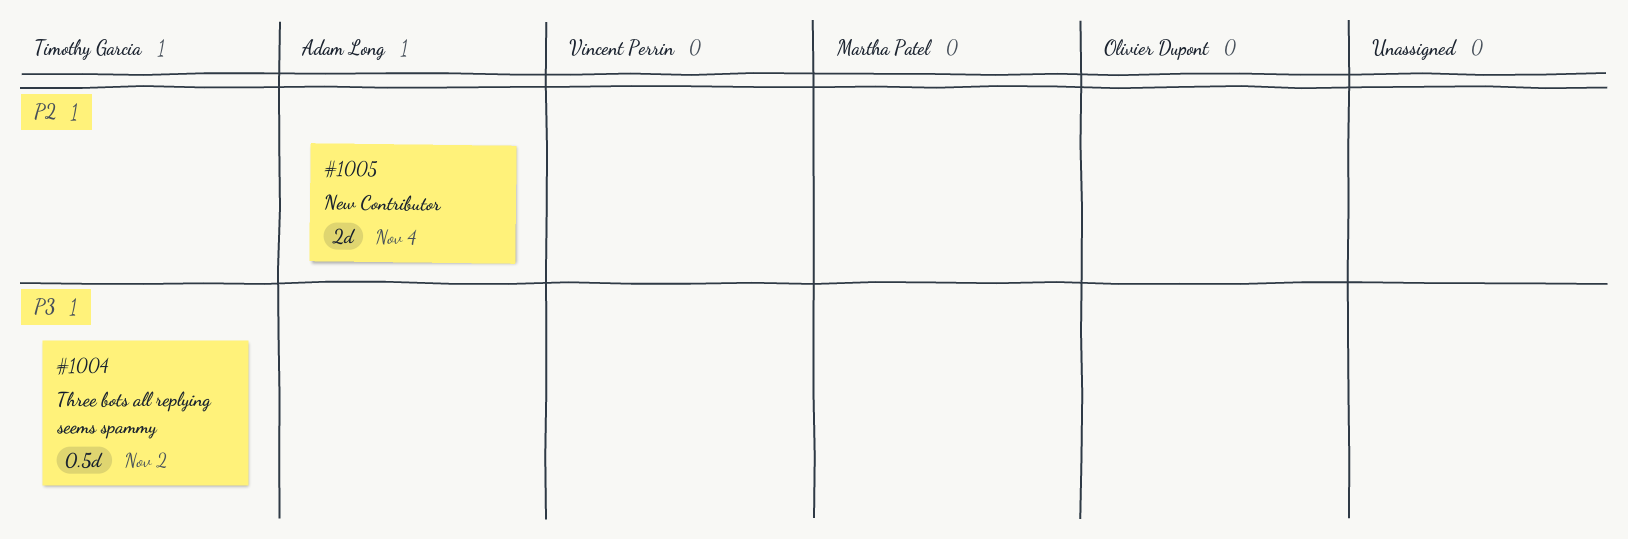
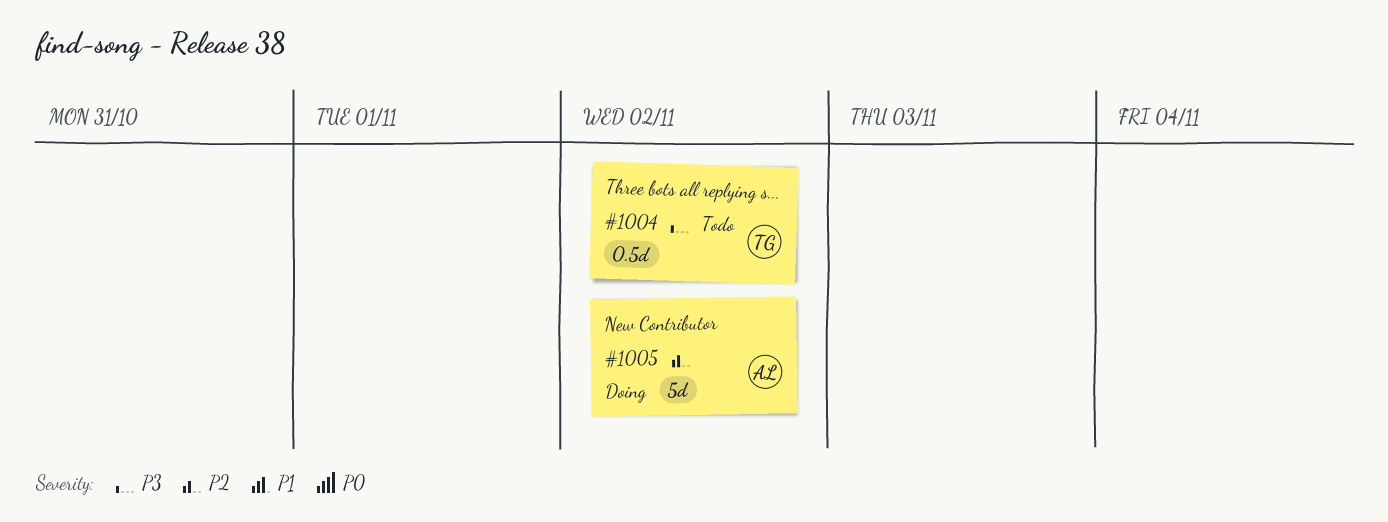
#1005, estimate: 2d -> 5d
#1005, due: Nov 4 -> Nov 2

